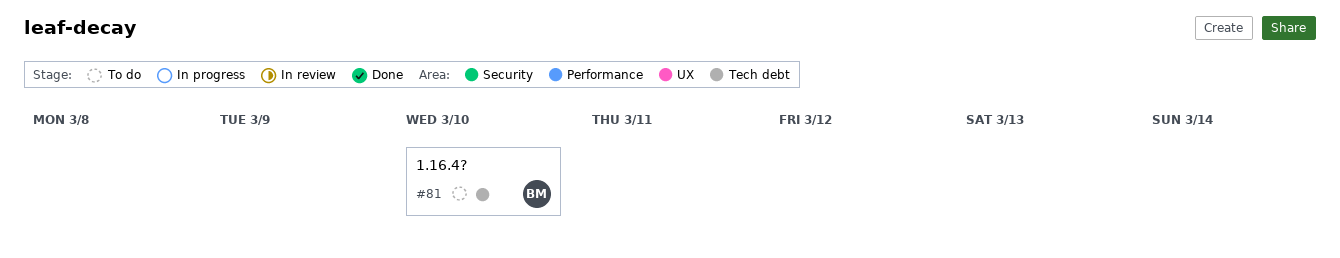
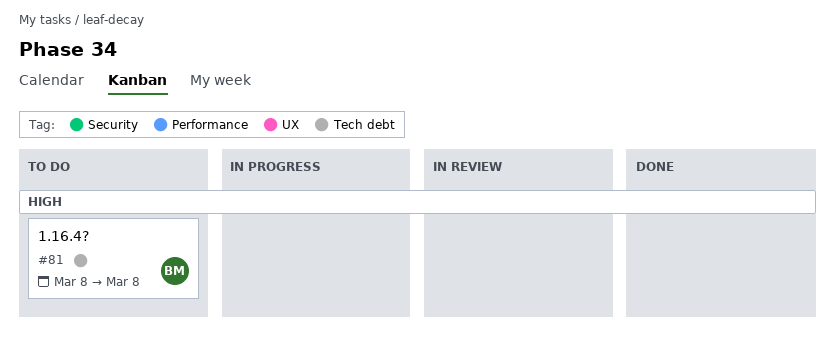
#81, due: Mar 10 -> Mar 8

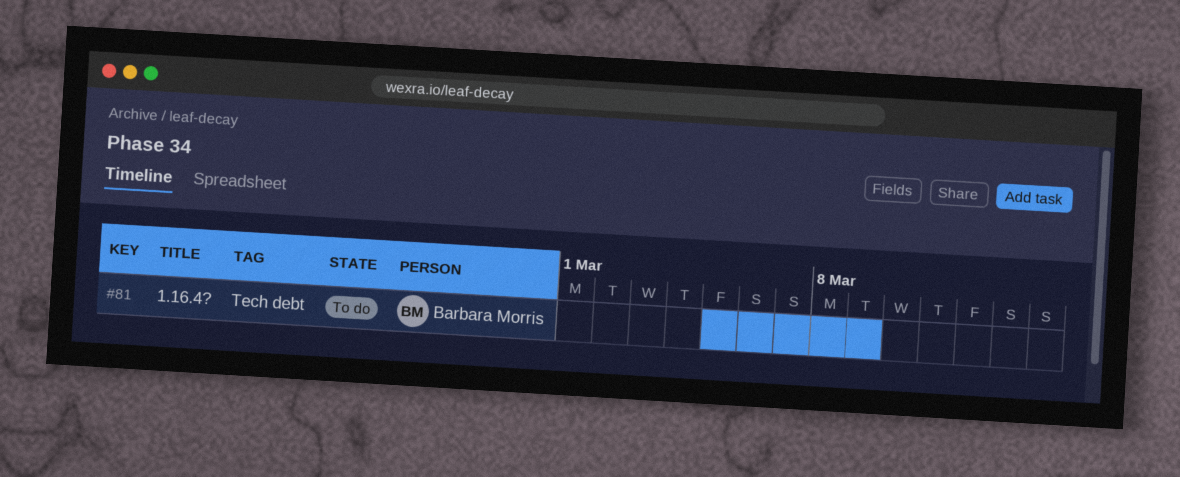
#81, start: Mar 8 -> Mar 5
#81, due: Mar 8 -> Mar 9

